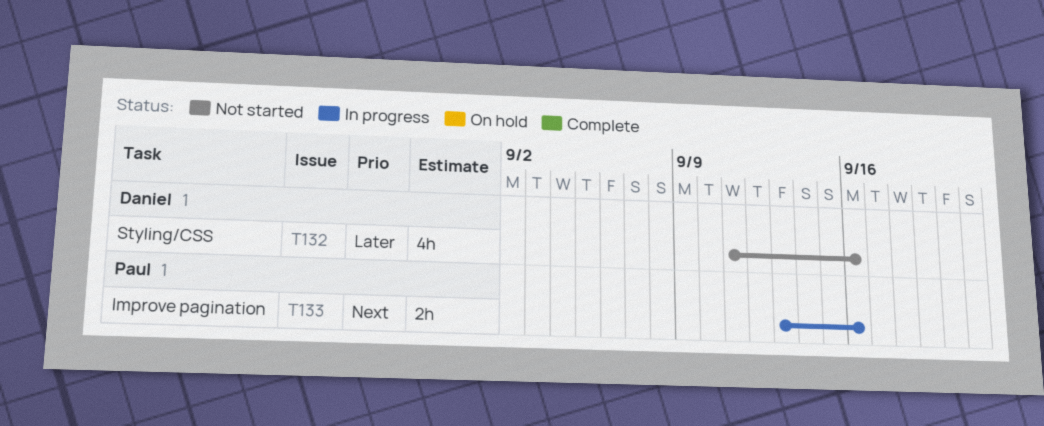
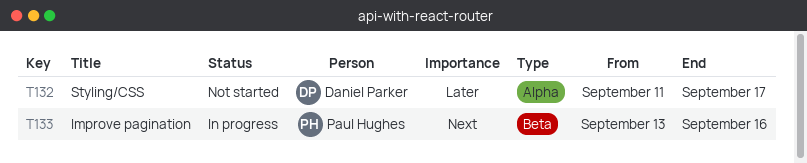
T132, due: Sep 16 -> Sep 17

